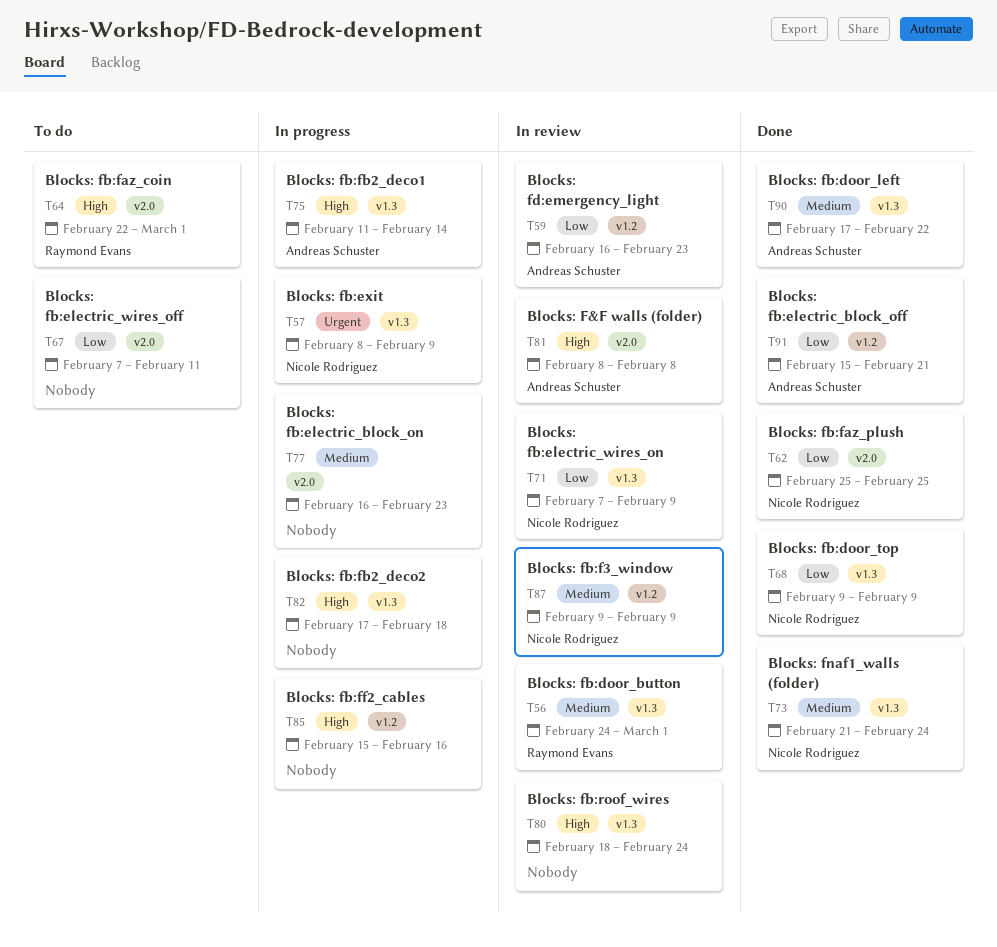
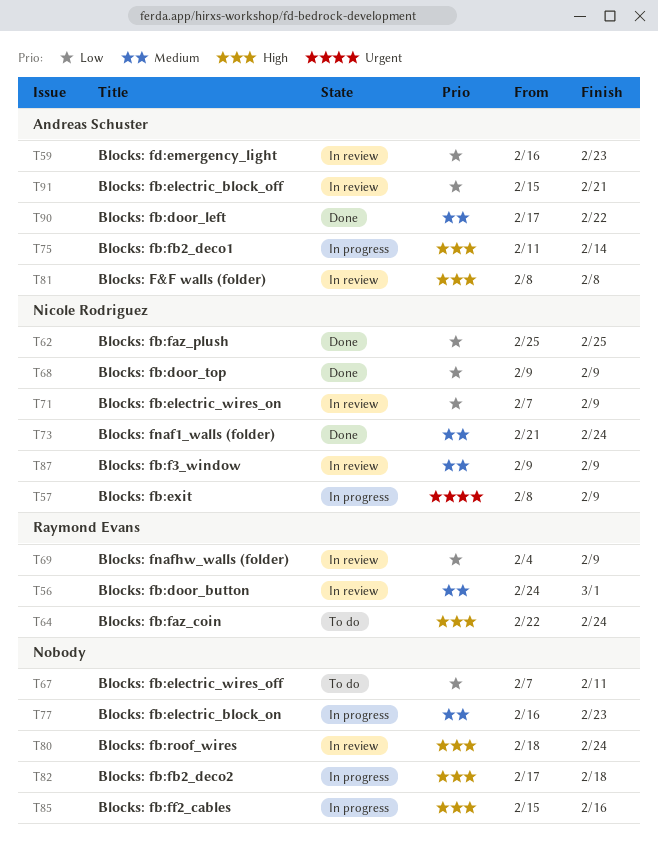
T64, due: Mar 1 -> Feb 24
T69: none -> present
T91, status: Done -> In review

